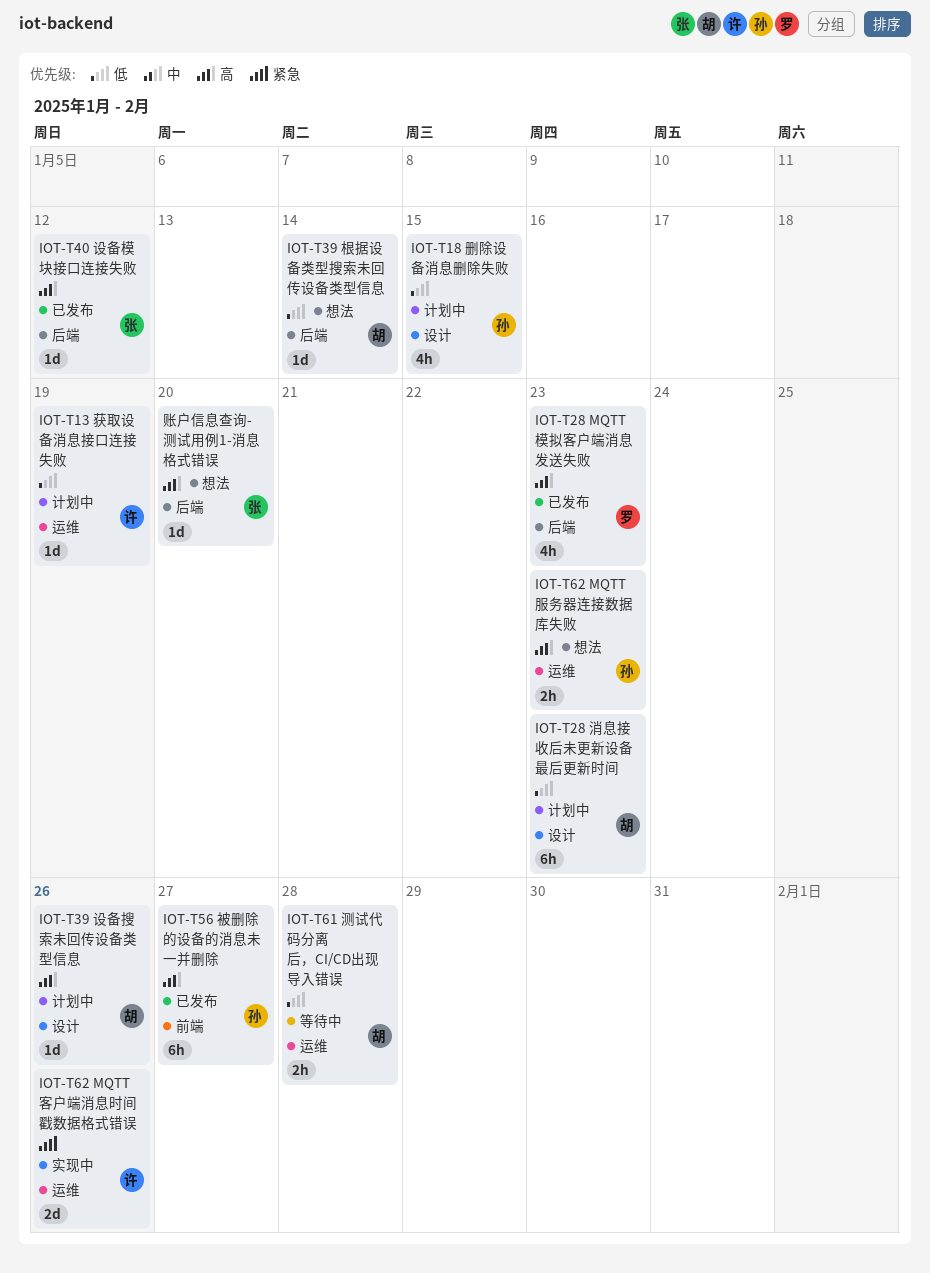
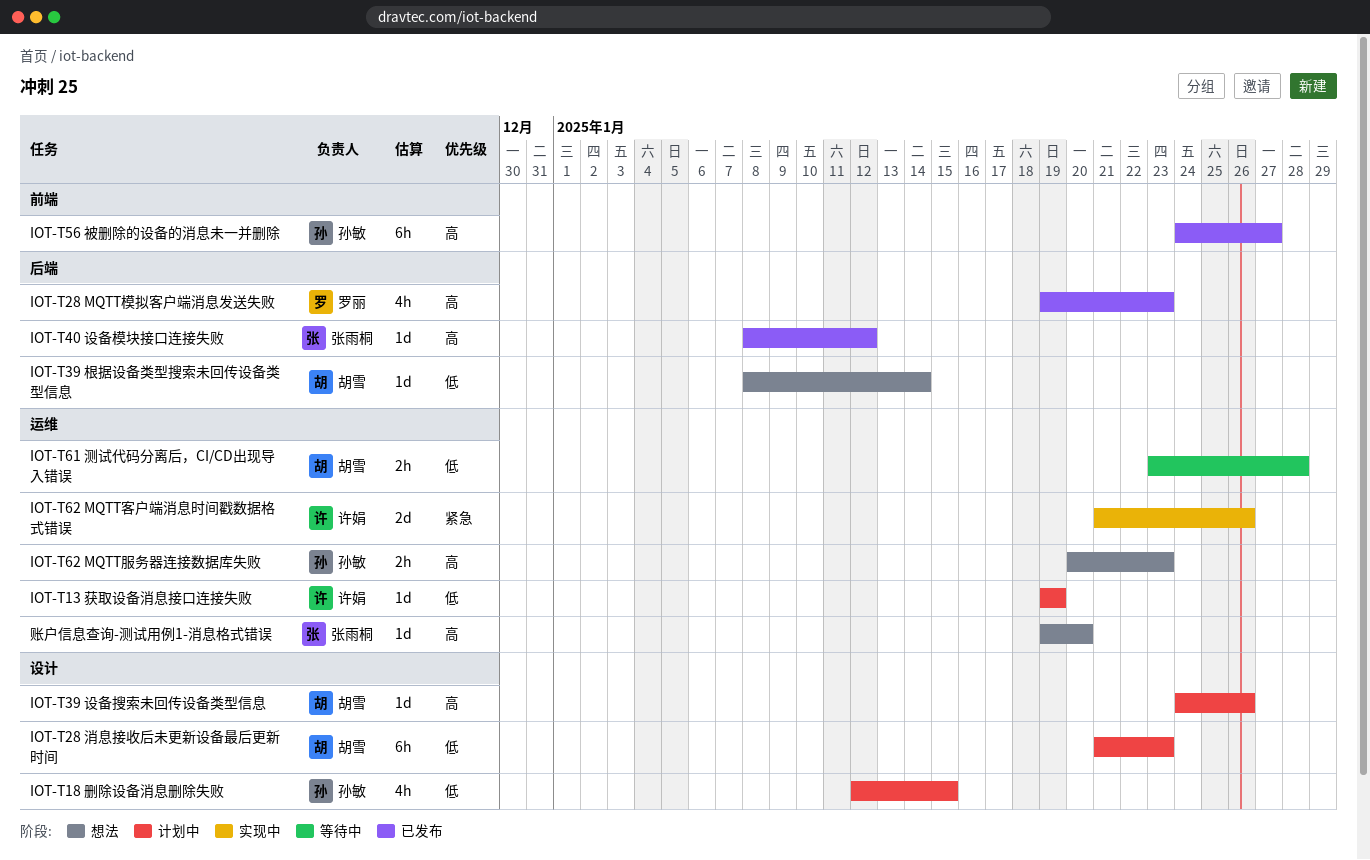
账户信息查询-测试用例1-消息格式错误, label: 后端 -> 运维

